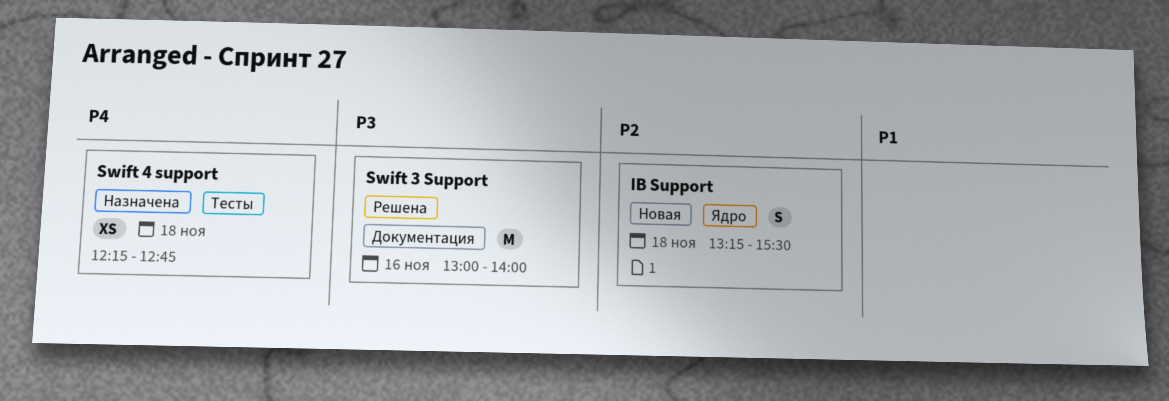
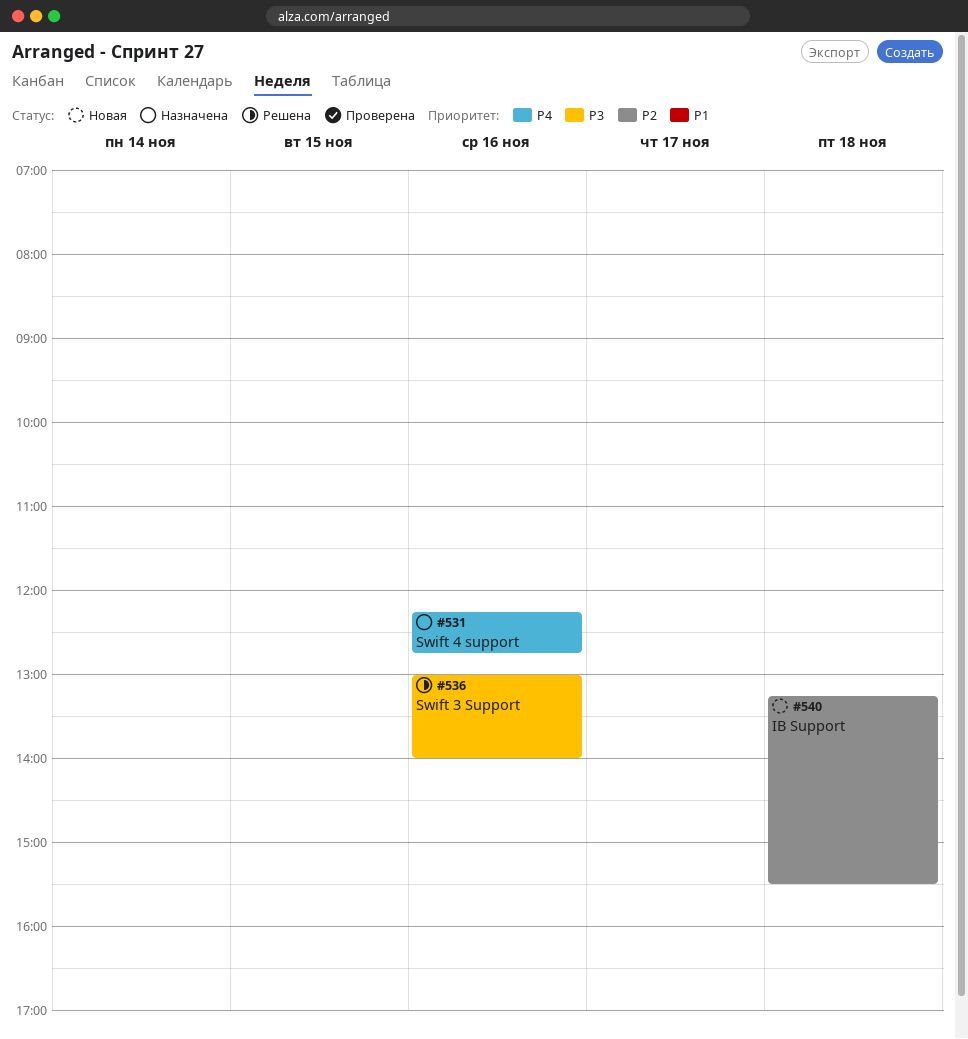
Swift 4 support, day: Nov 18 -> Nov 16

